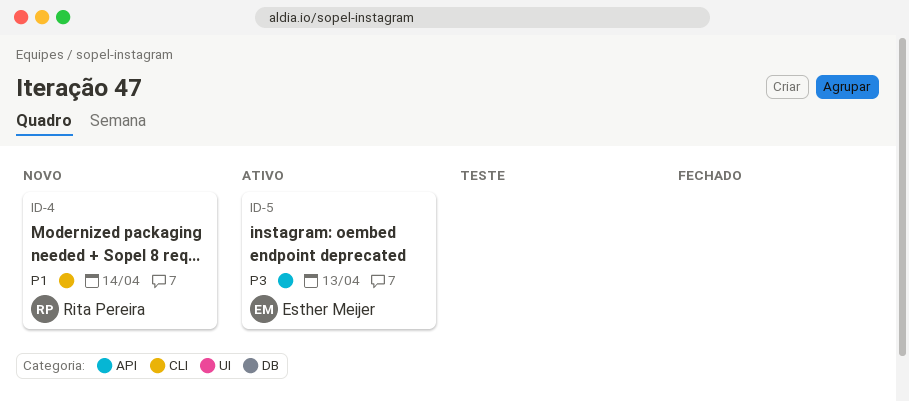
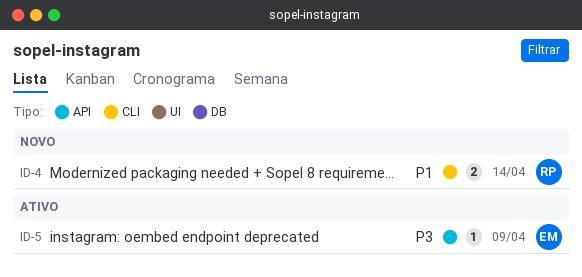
ID-5, due: Apr 13 -> Apr 9

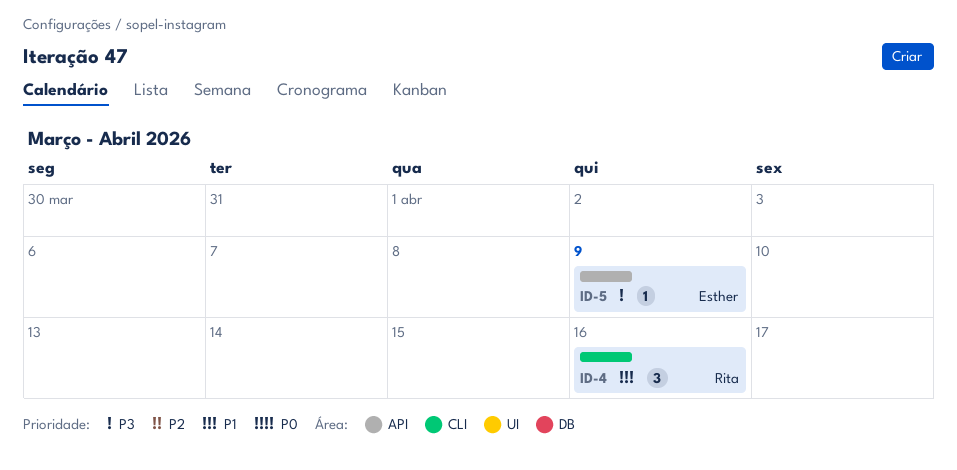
ID-4, estimate: 2 -> 3
ID-4, due: Apr 14 -> Apr 16

